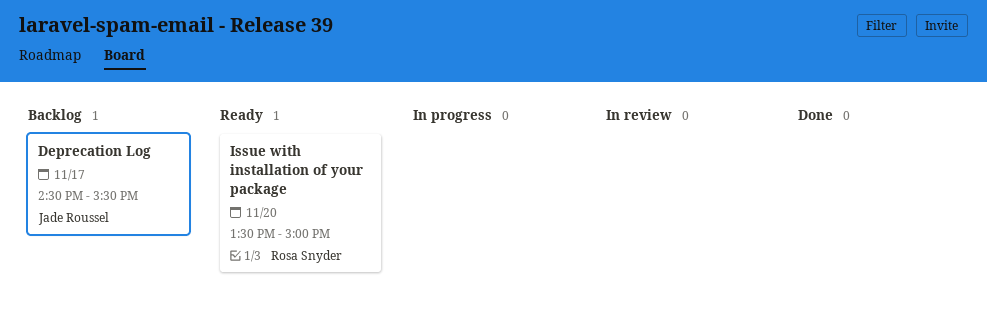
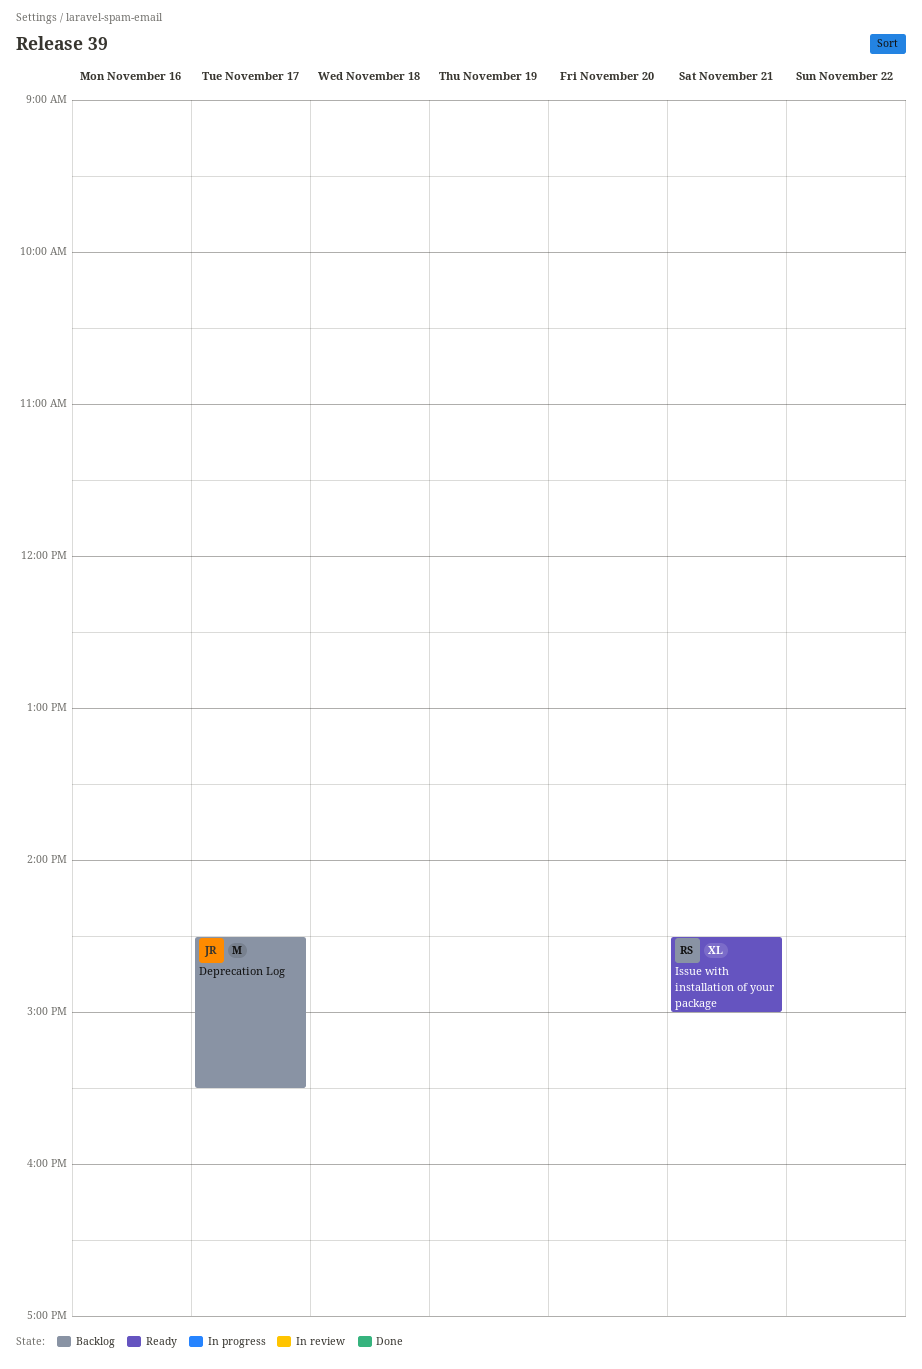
Issue with installation of your package, day: Nov 20 -> Nov 21
Issue with installation of your package, begins: 13:30 -> 14:30

